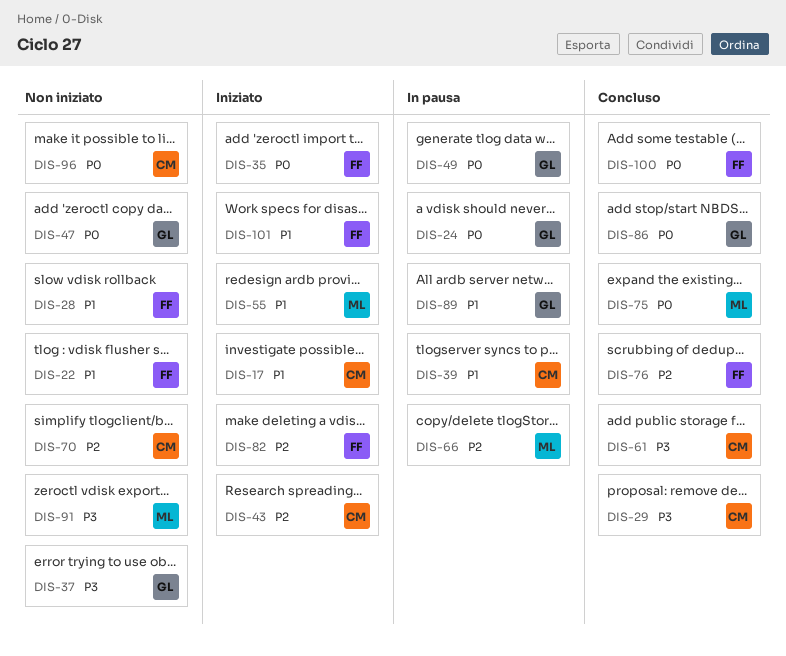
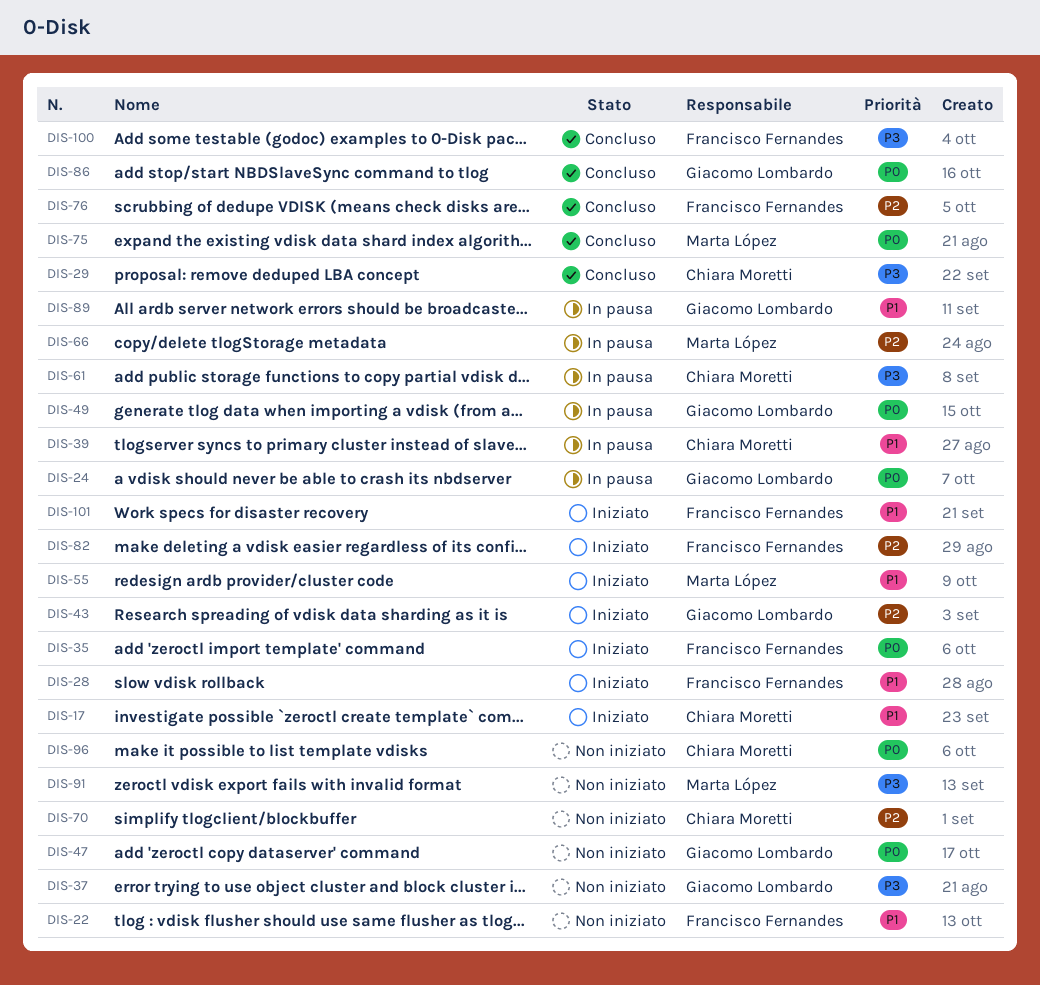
DIS-28, status: Non iniziato -> Iniziato
DIS-43, owner: Chiara Moretti -> Giacomo Lombardo
DIS-61, status: Concluso -> In pausa
DIS-100, priority: P0 -> P3

